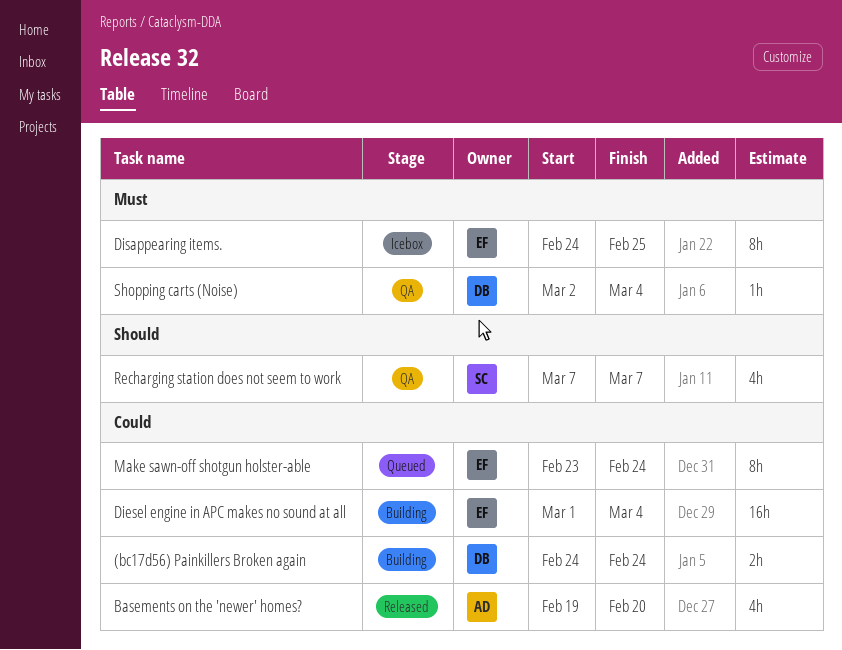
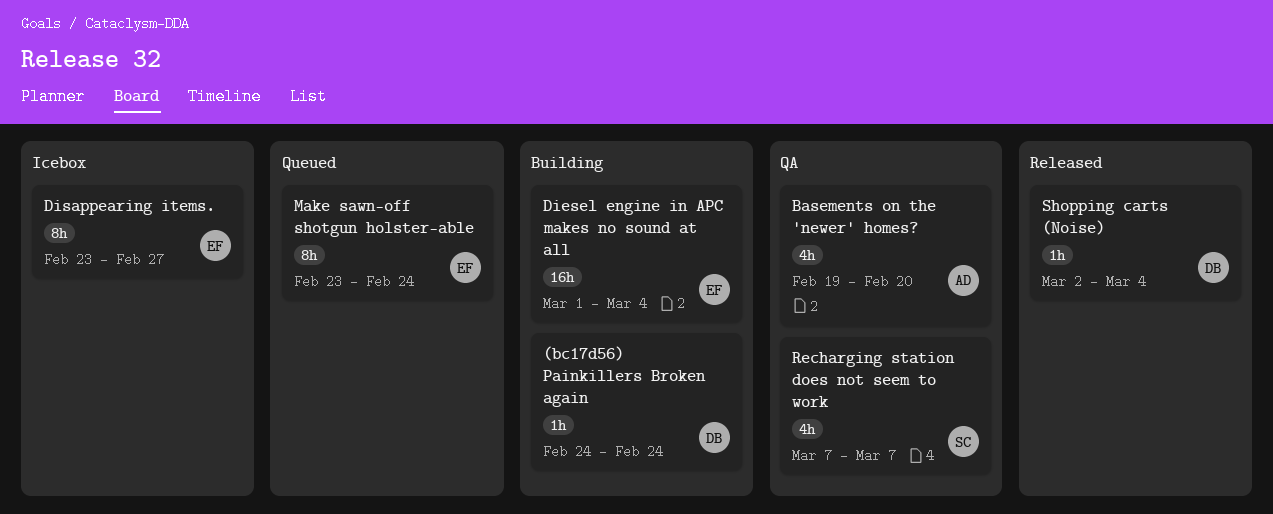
(bc17d56) Painkillers Broken again, estimate: 2h -> 1h
Basements on the 'newer' homes?, status: Released -> QA
Disappearing items., start: Feb 24 -> Feb 23
Disappearing items., due: Feb 25 -> Feb 27
Shopping carts (Noise), status: QA -> Released

